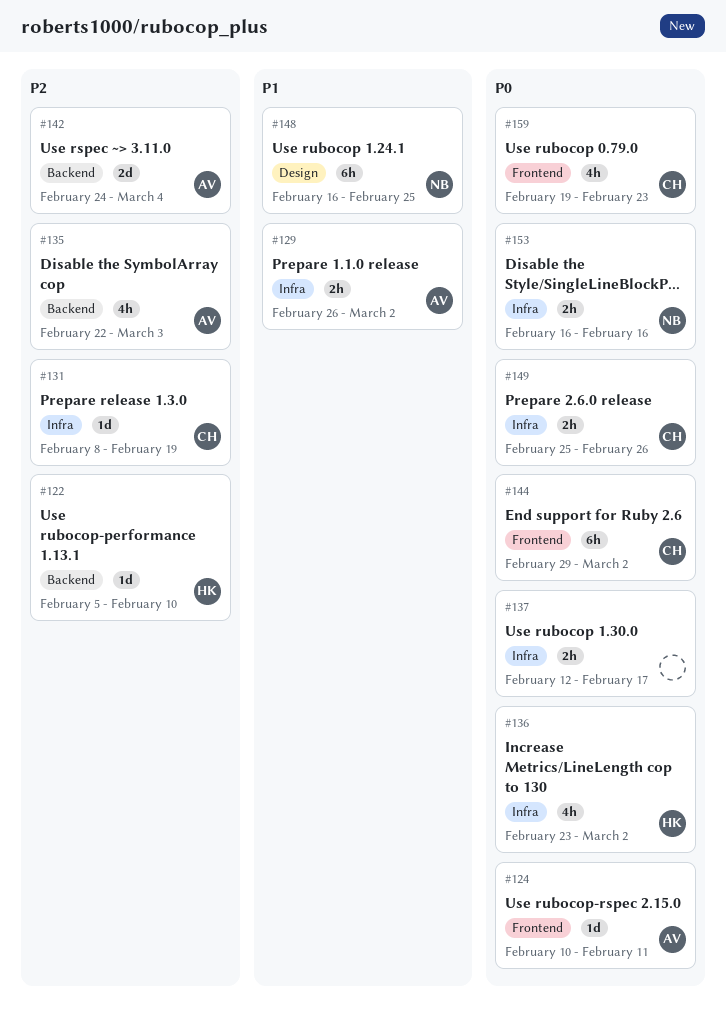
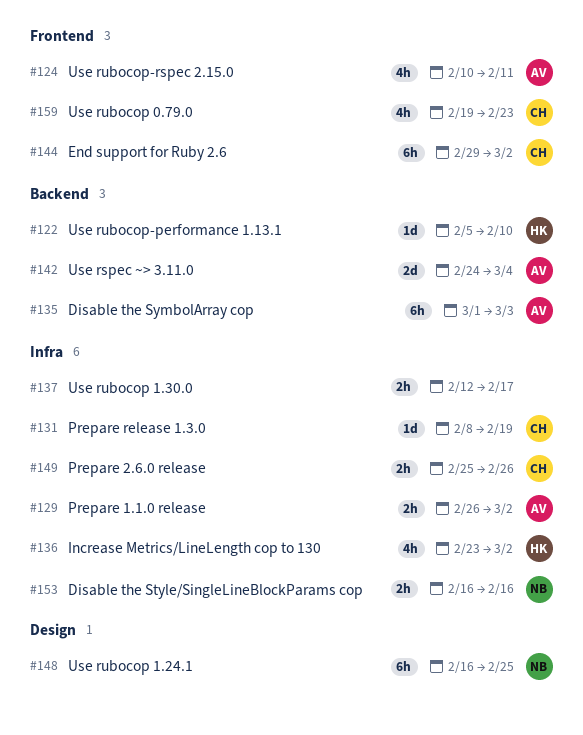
#124, estimate: 1d -> 4h
#135, estimate: 4h -> 6h
#135, start: Feb 22 -> Mar 1

